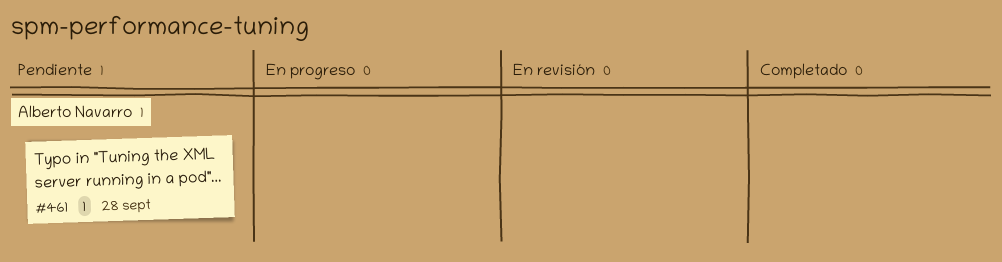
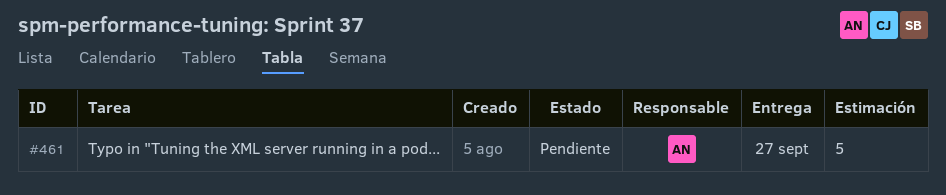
#461, estimate: 1 -> 5
#461, due: Sep 28 -> Sep 27

